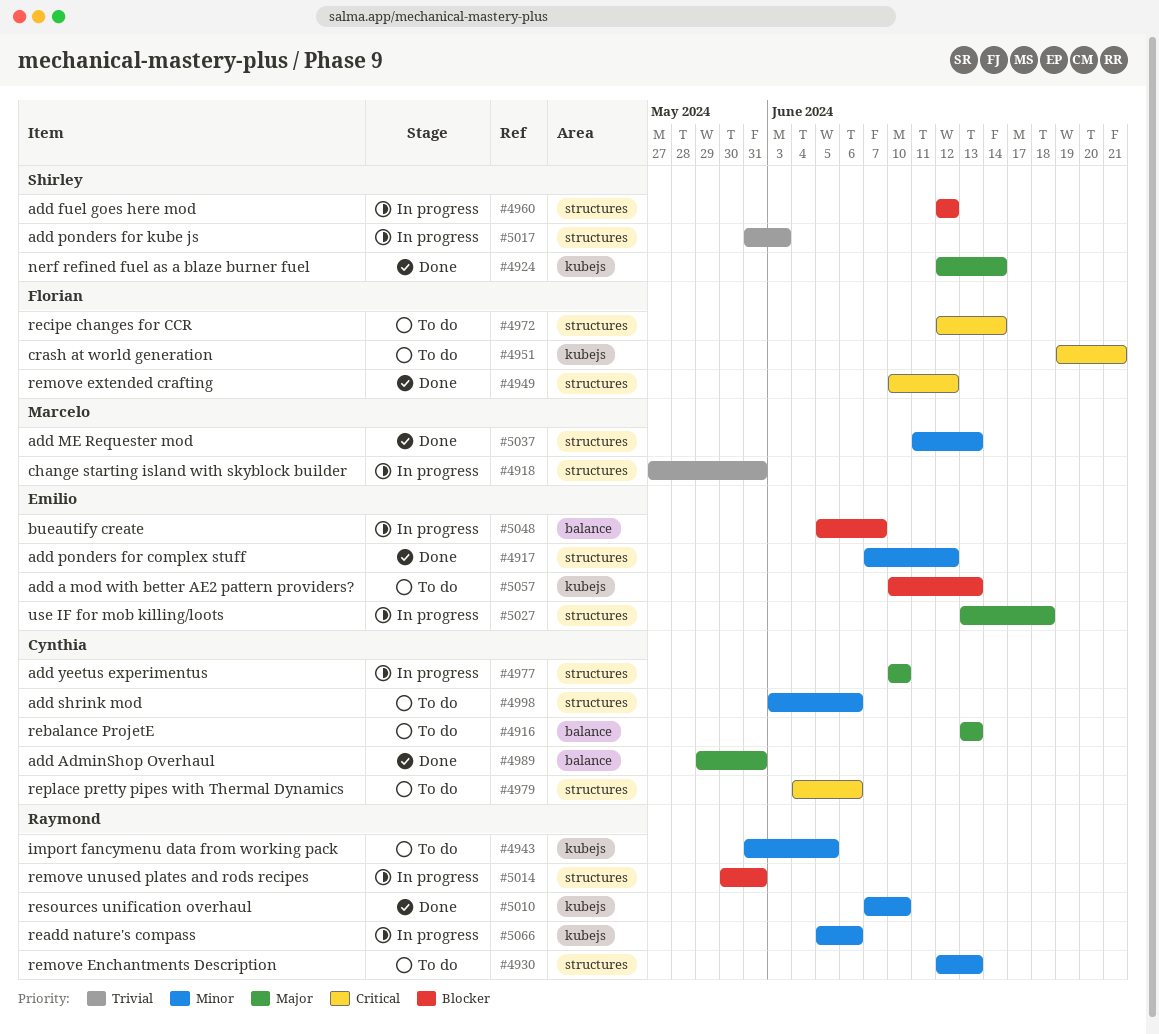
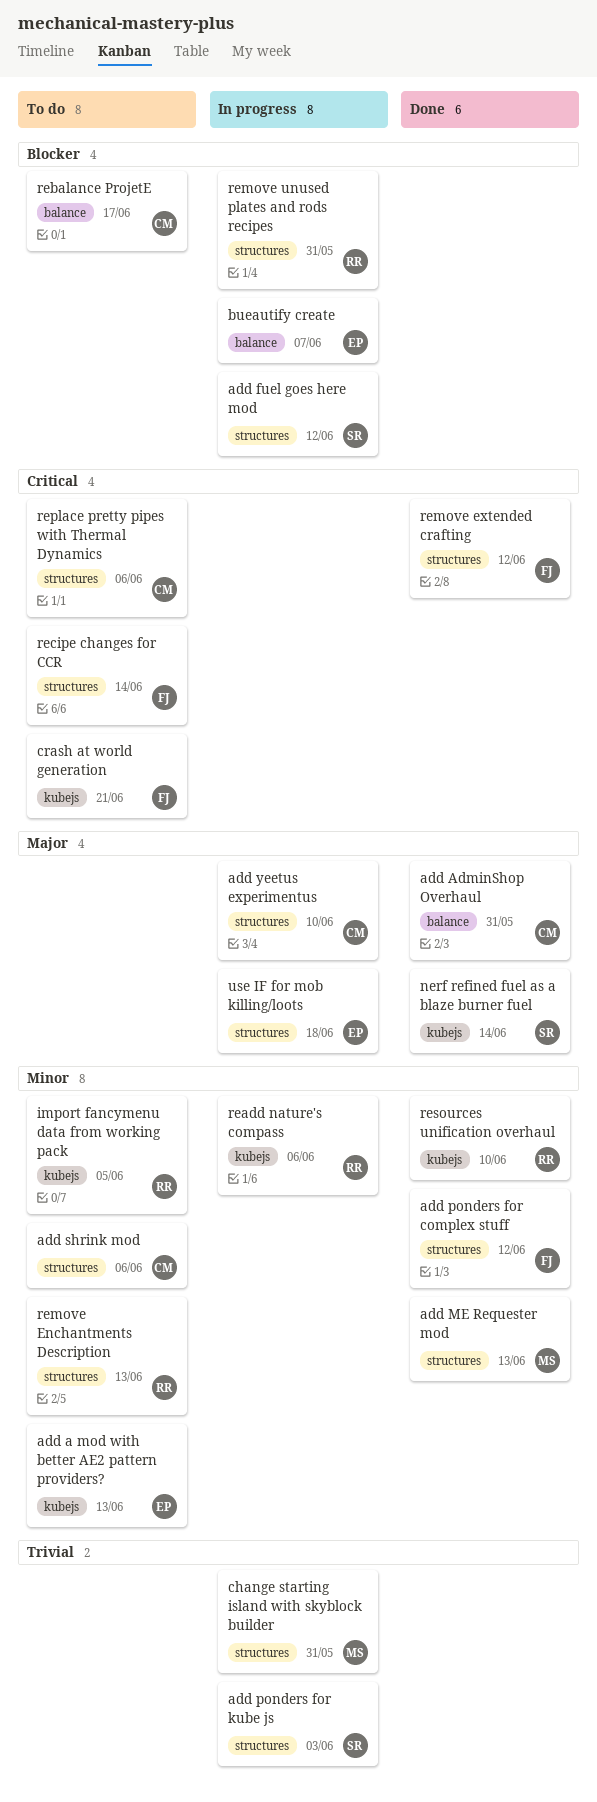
add a mod with better AE2 pattern providers?, priority: Blocker -> Minor
add ponders for complex stuff, owner: Emilio -> Florian
rebalance ProjetE, priority: Major -> Blocker
rebalance ProjetE, due: Jun 13 -> Jun 17

